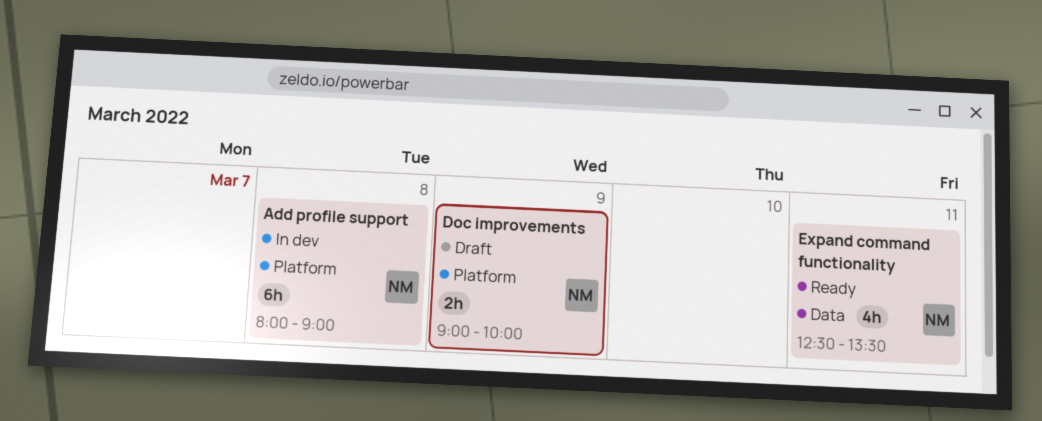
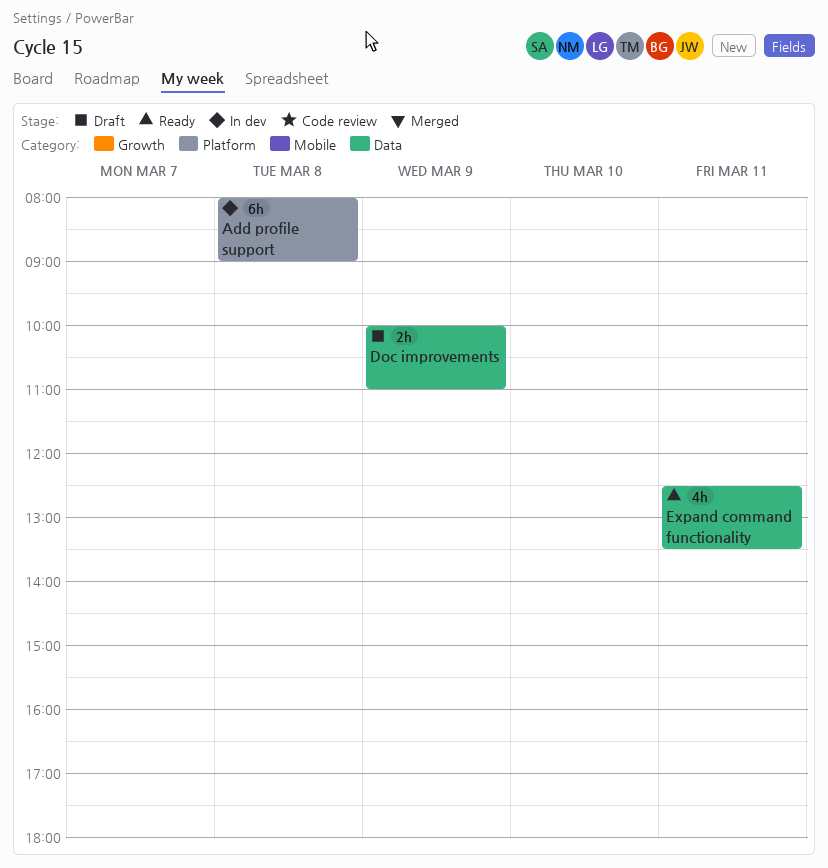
Doc improvements, label: Platform -> Data
Doc improvements, begins: 09:00 -> 10:00
Doc improvements, ends: 10:00 -> 11:00

